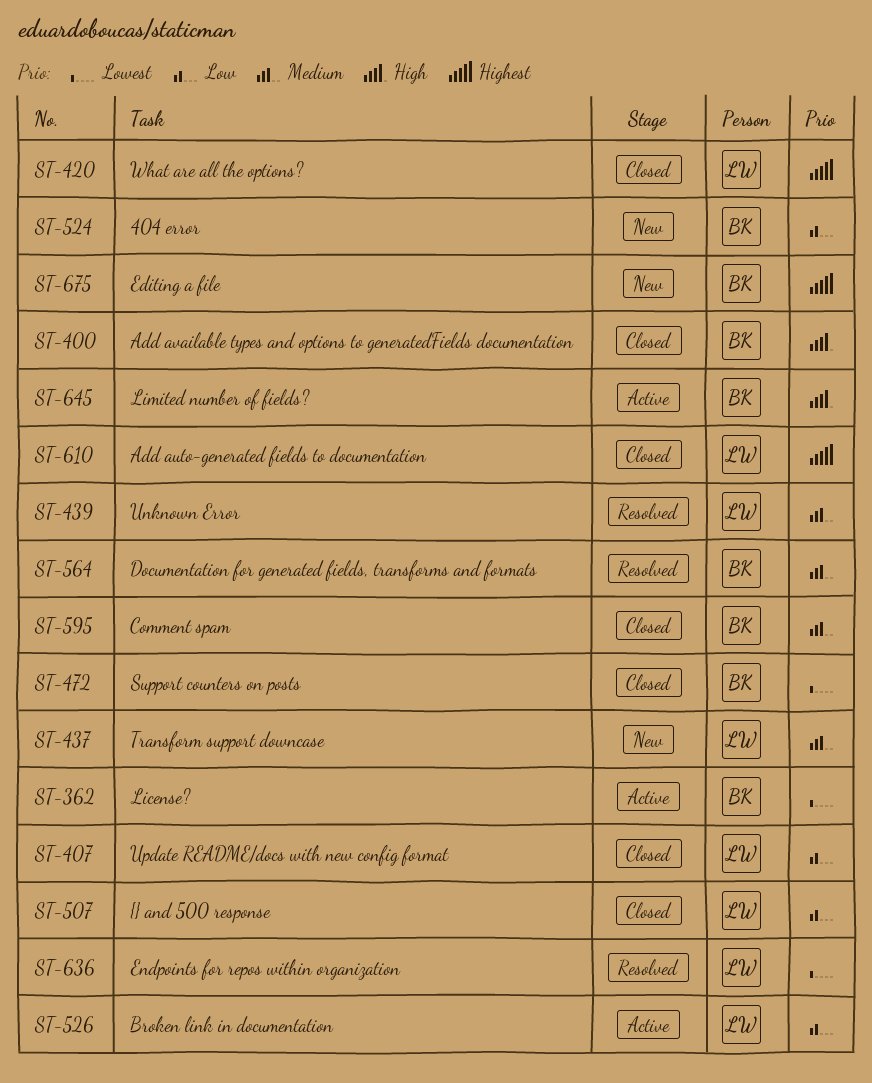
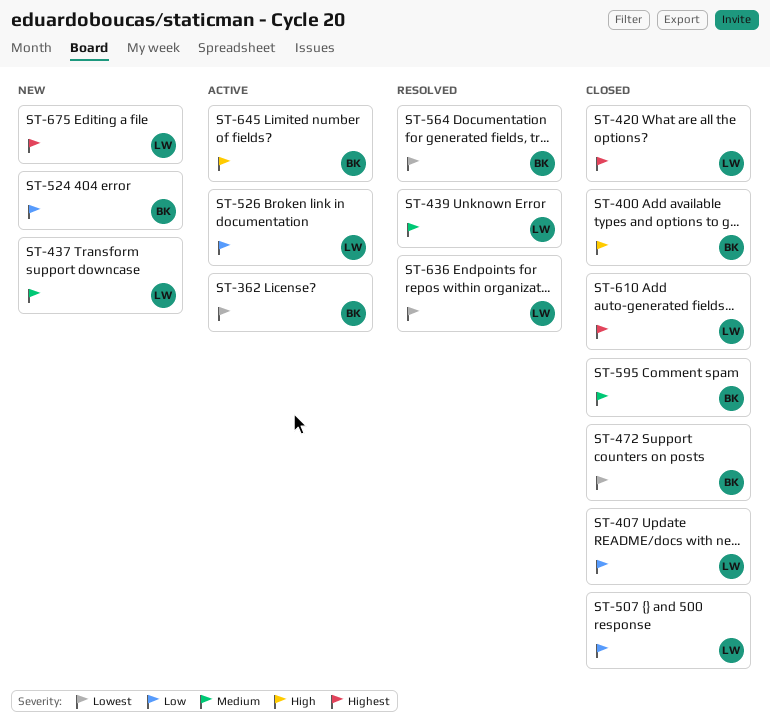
ST-564, priority: Medium -> Lowest
ST-675, owner: BK -> LW

